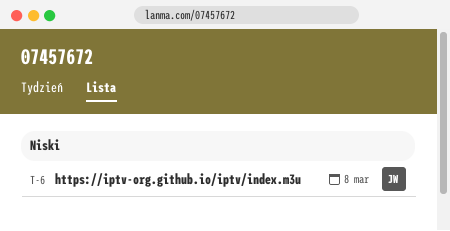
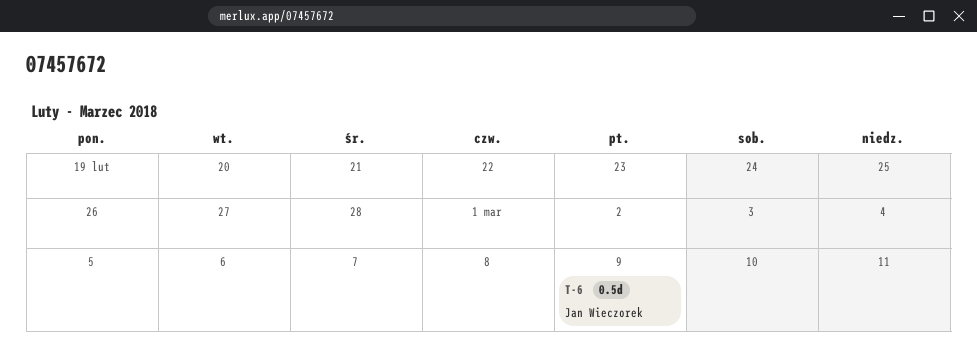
T-6, due: Mar 8 -> Mar 9

